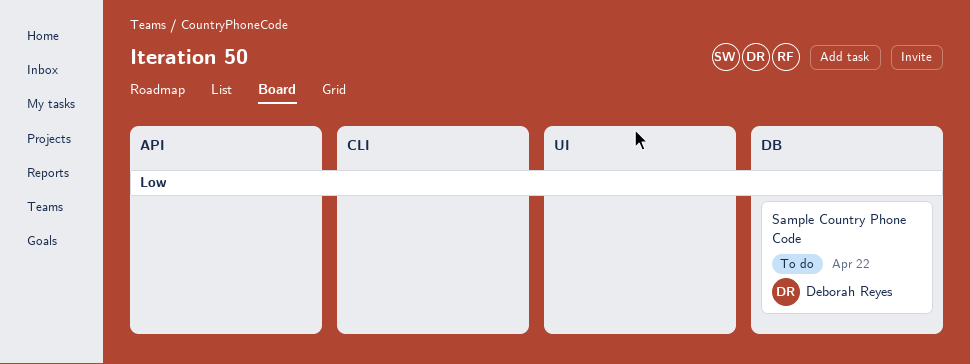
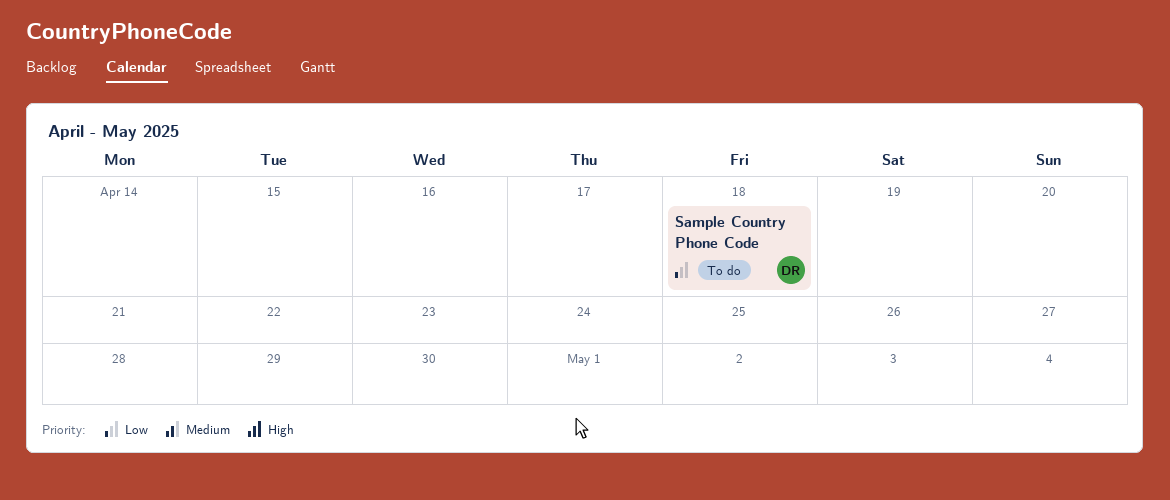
Sample Country Phone Code, due: Apr 22 -> Apr 18

